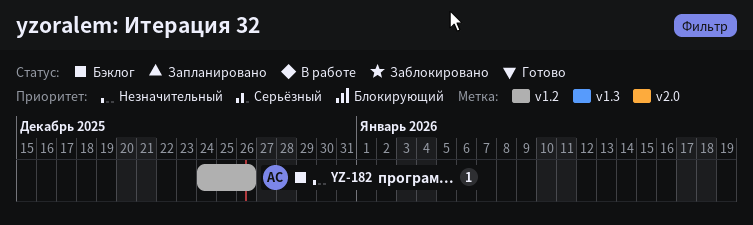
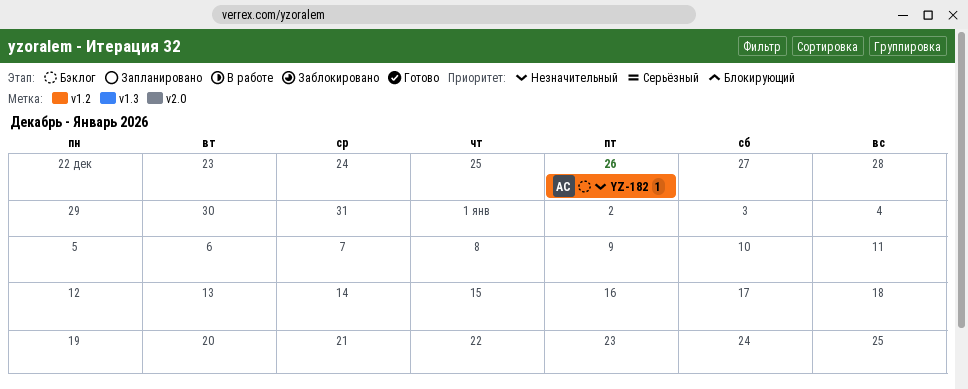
YZ-182, start: Dec 24 -> Dec 26

